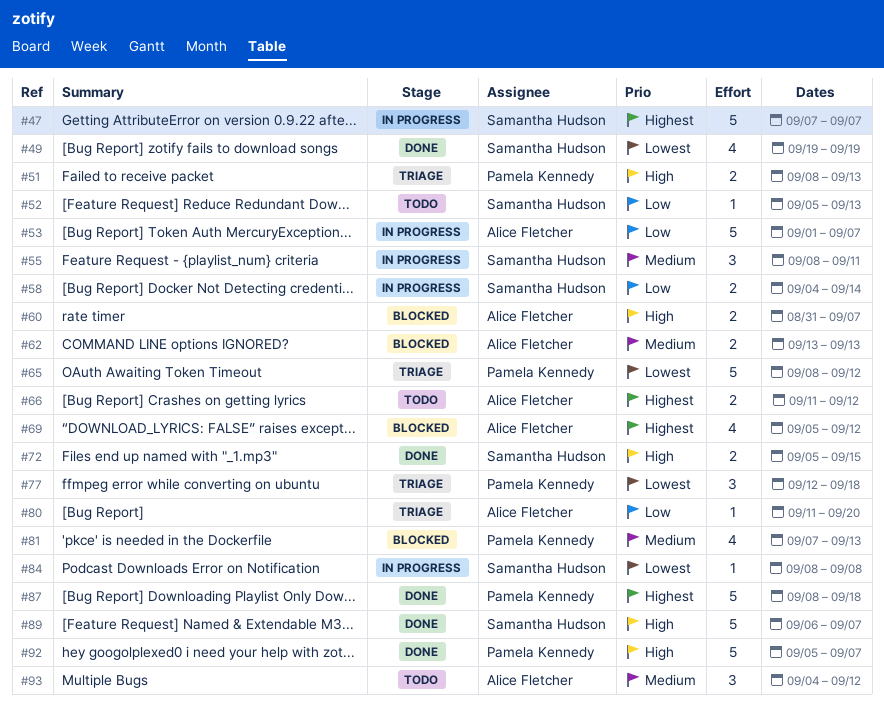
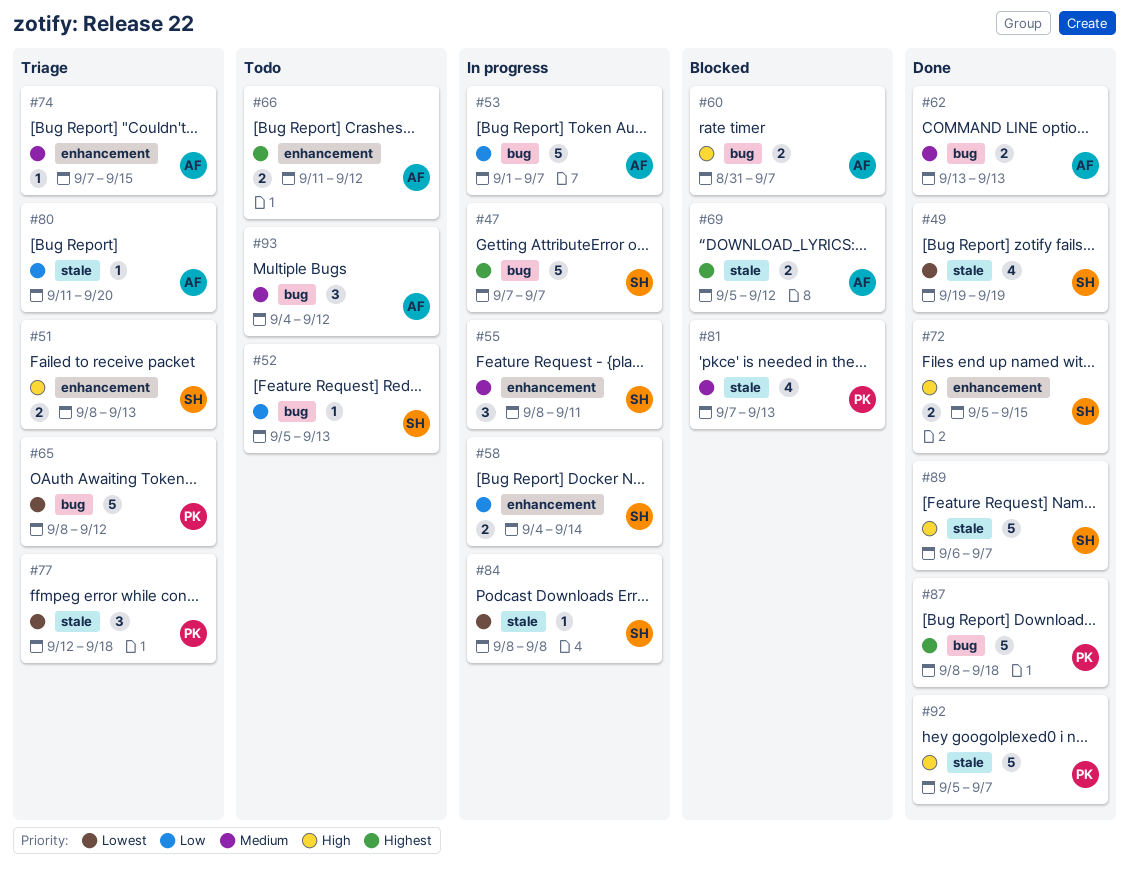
#51, owner: Pamela Kennedy -> Samantha Hudson
#62, status: Blocked -> Done
#69, estimate: 4 -> 2
#74: none -> present

